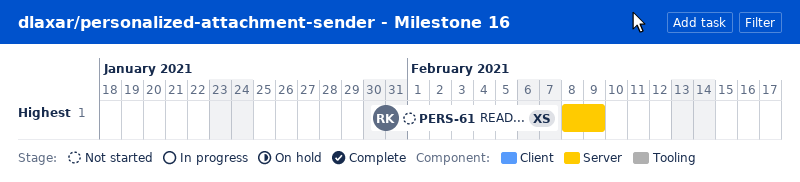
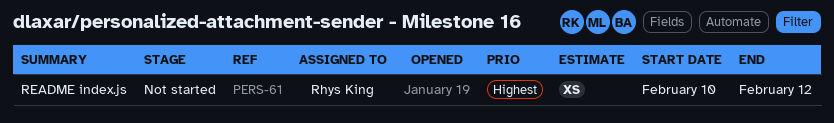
PERS-61, start: Feb 8 -> Feb 10
PERS-61, due: Feb 9 -> Feb 12

